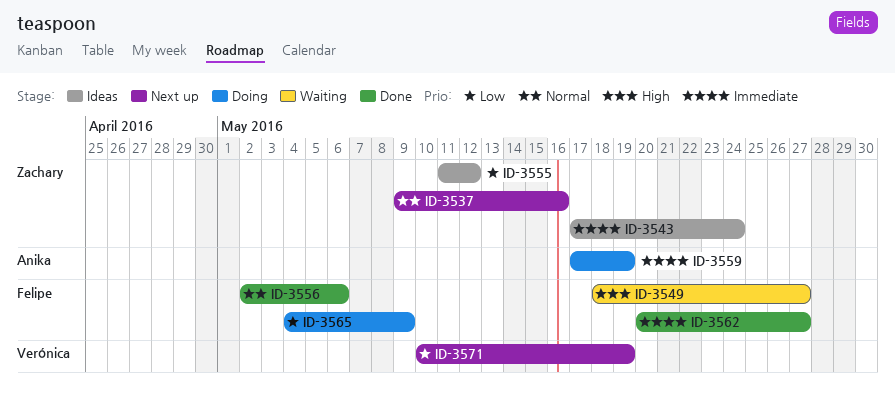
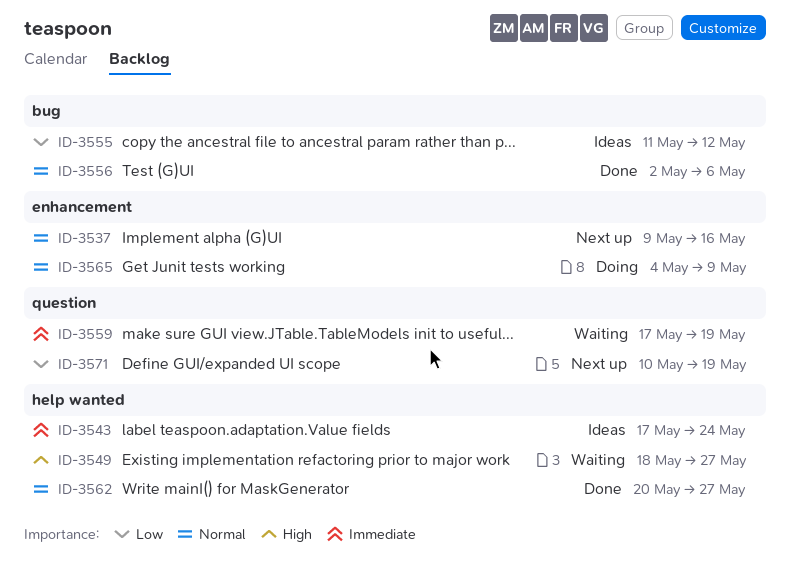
ID-3559, status: Doing -> Waiting
ID-3562, priority: Immediate -> Normal
ID-3565, priority: Low -> Normal

